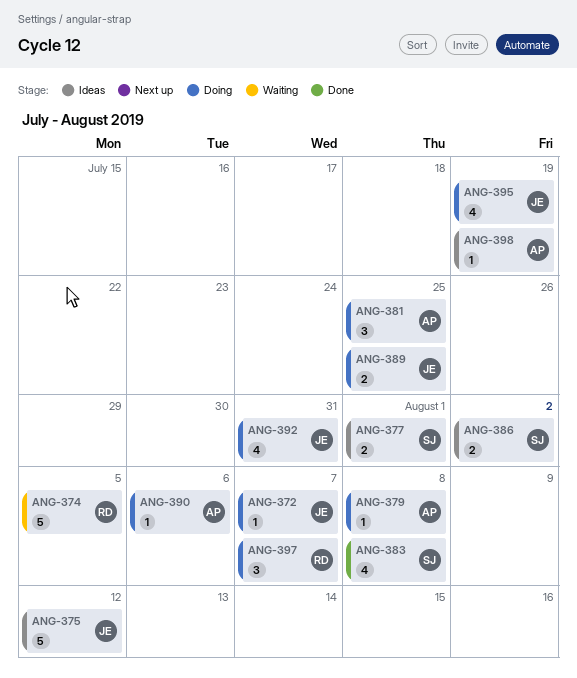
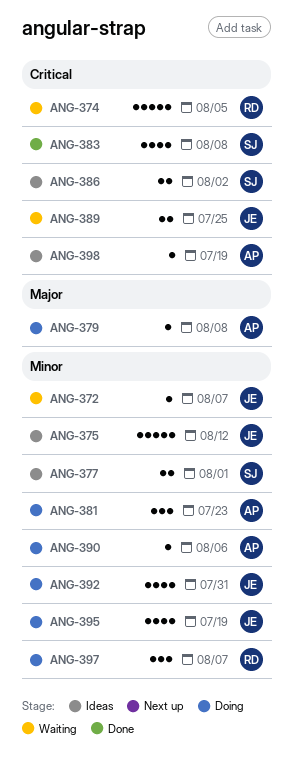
ANG-372, status: Doing -> Waiting
ANG-381, due: Jul 25 -> Jul 23
ANG-389, status: Doing -> Waiting

